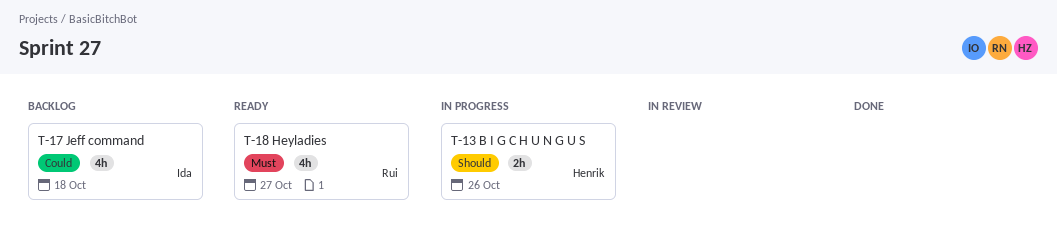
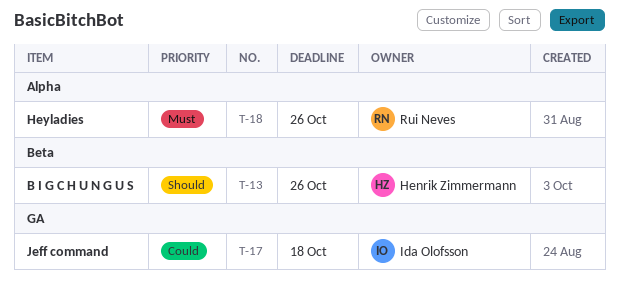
T-18, due: Oct 27 -> Oct 26

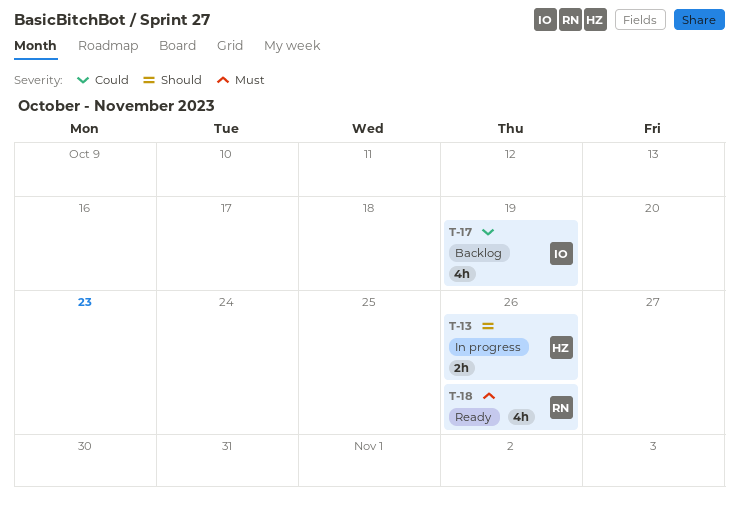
T-17, due: Oct 18 -> Oct 19

